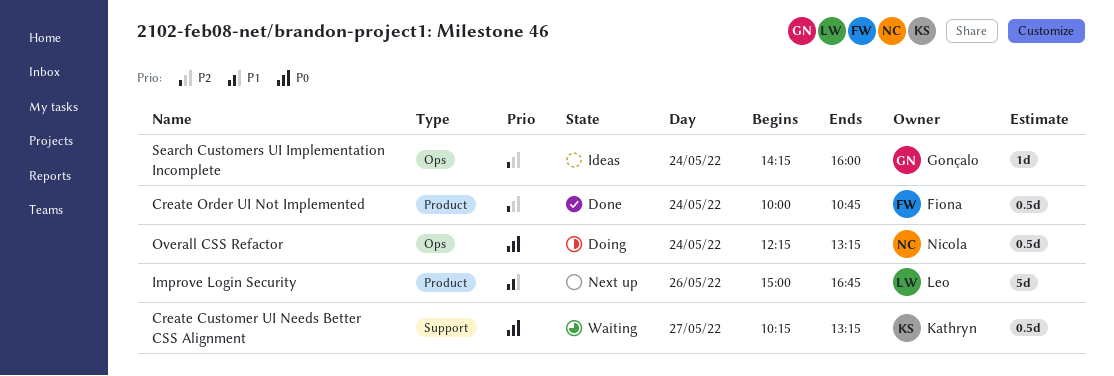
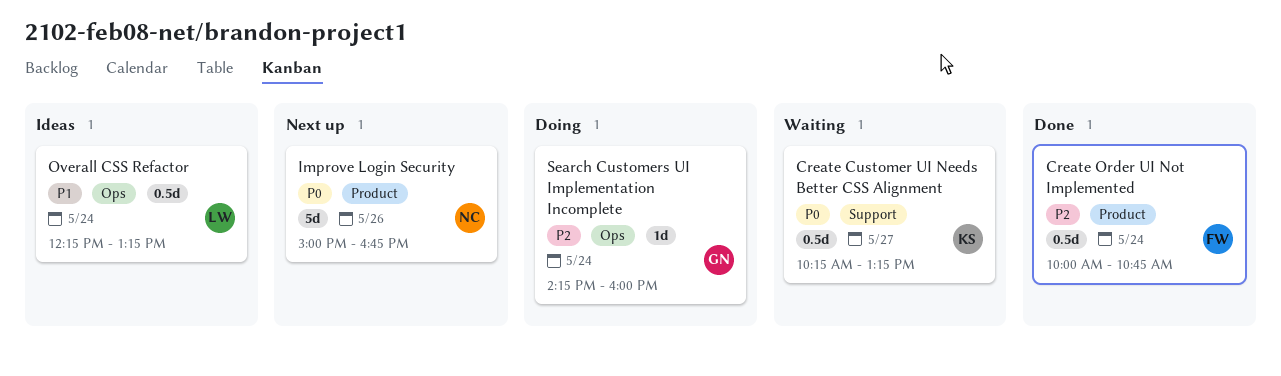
Improve Login Security, owner: Leo -> Nicola
Improve Login Security, priority: P1 -> P0
Overall CSS Refactor, status: Doing -> Ideas
Overall CSS Refactor, owner: Nicola -> Leo
Overall CSS Refactor, priority: P0 -> P1
Search Customers UI Implementation Incomplete, status: Ideas -> Doing

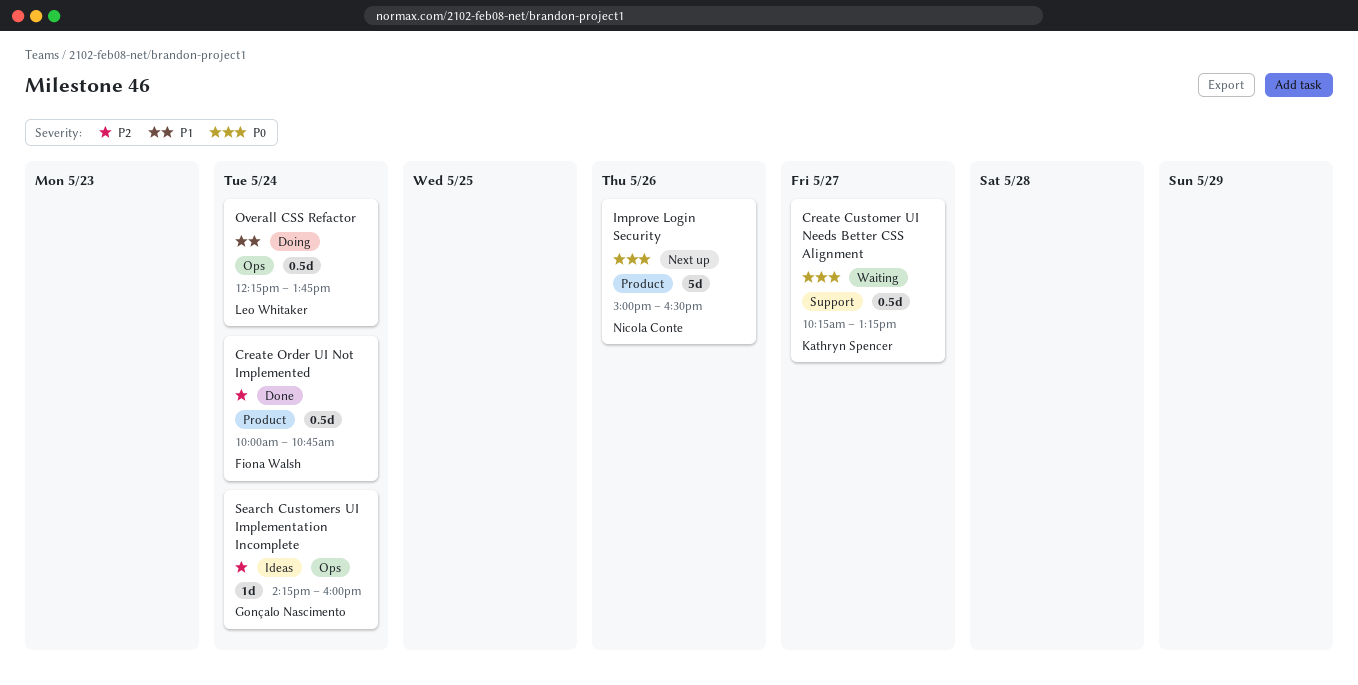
Improve Login Security, ends: 16:45 -> 16:30
Overall CSS Refactor, status: Ideas -> Doing
Overall CSS Refactor, ends: 13:15 -> 13:45
Search Customers UI Implementation Incomplete, status: Doing -> Ideas

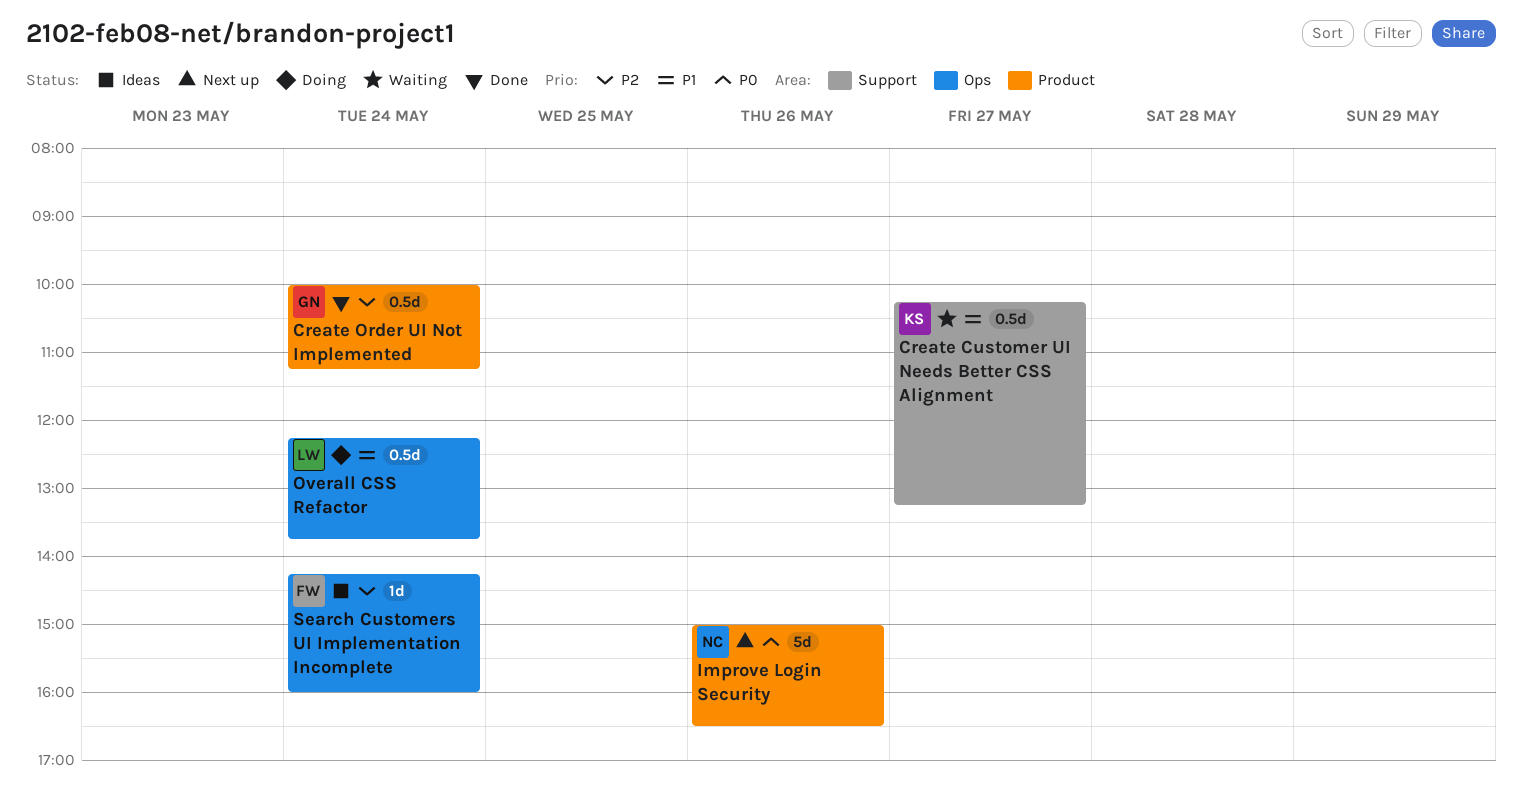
Create Customer UI Needs Better CSS Alignment, priority: P0 -> P1
Create Order UI Not Implemented, owner: Fiona Walsh -> Gonçalo Nascimento
Create Order UI Not Implemented, ends: 10:45 -> 11:15
Search Customers UI Implementation Incomplete, owner: Gonçalo Nascimento -> Fiona Walsh

